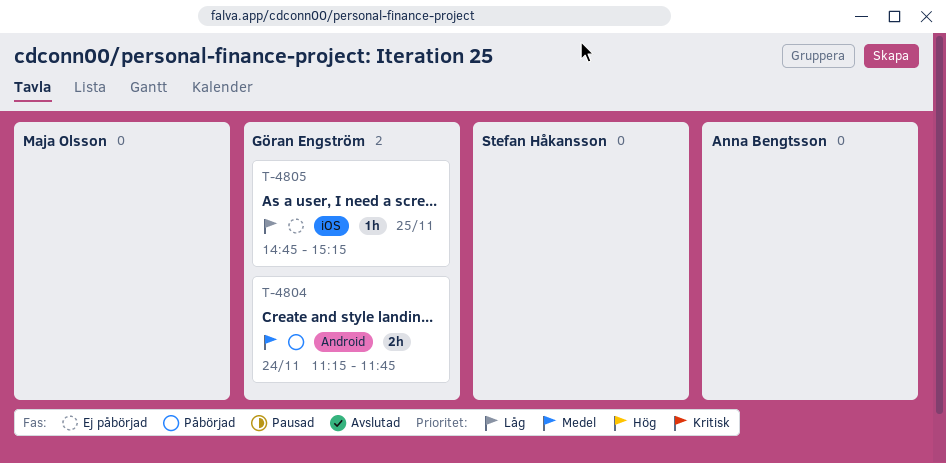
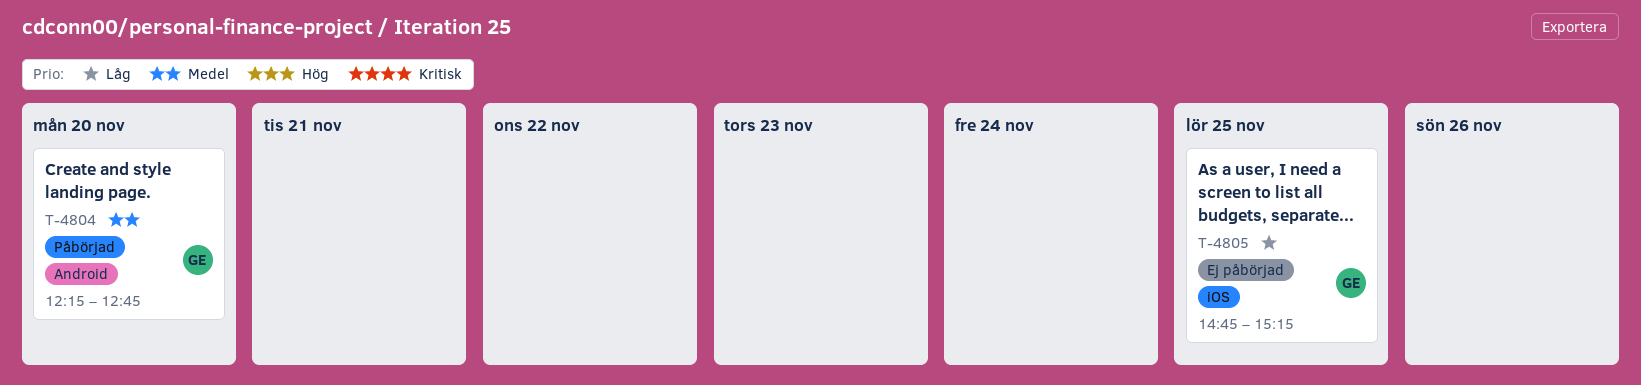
T-4804, day: Nov 24 -> Nov 20
T-4804, begins: 11:15 -> 12:15
T-4804, ends: 11:45 -> 12:45

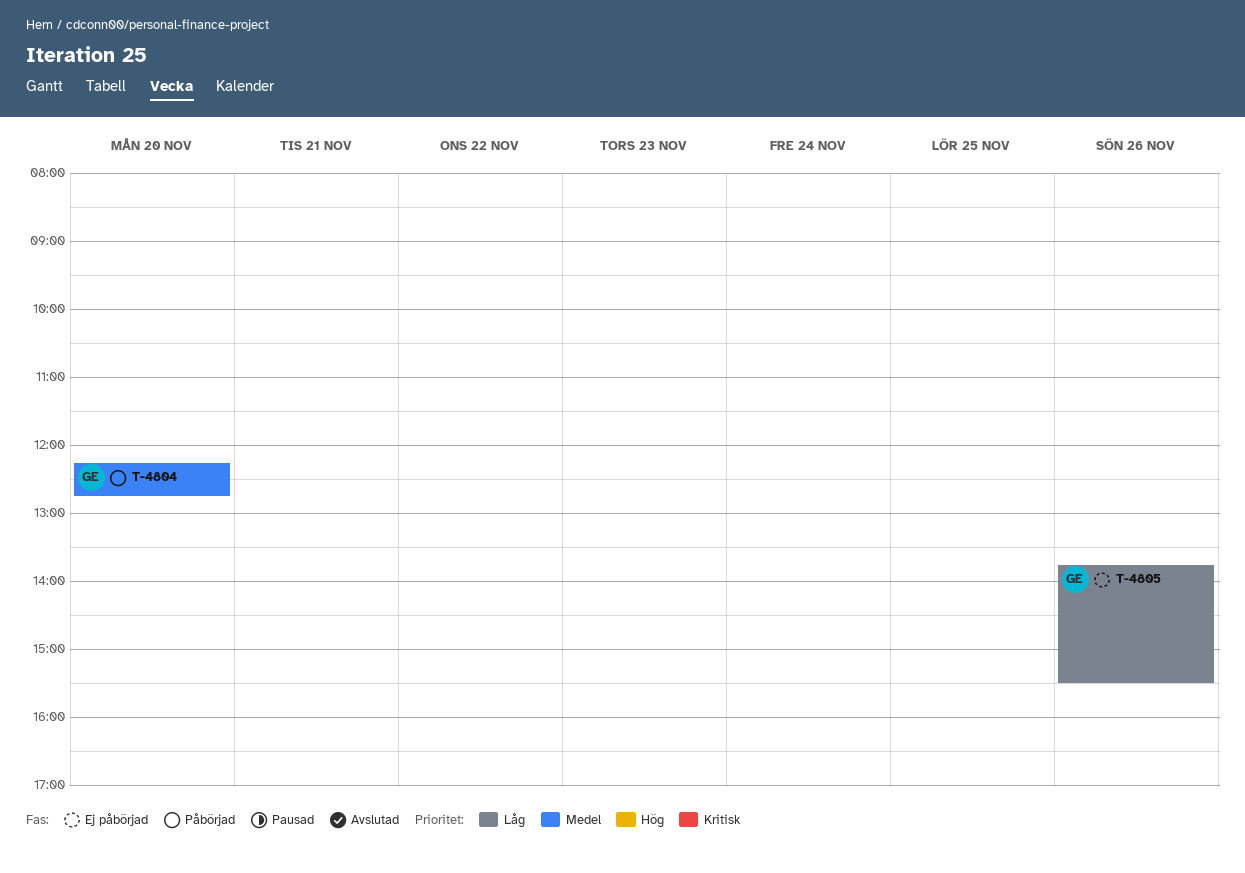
T-4805, day: Nov 25 -> Nov 26
T-4805, begins: 14:45 -> 13:45
T-4805, ends: 15:15 -> 15:30

